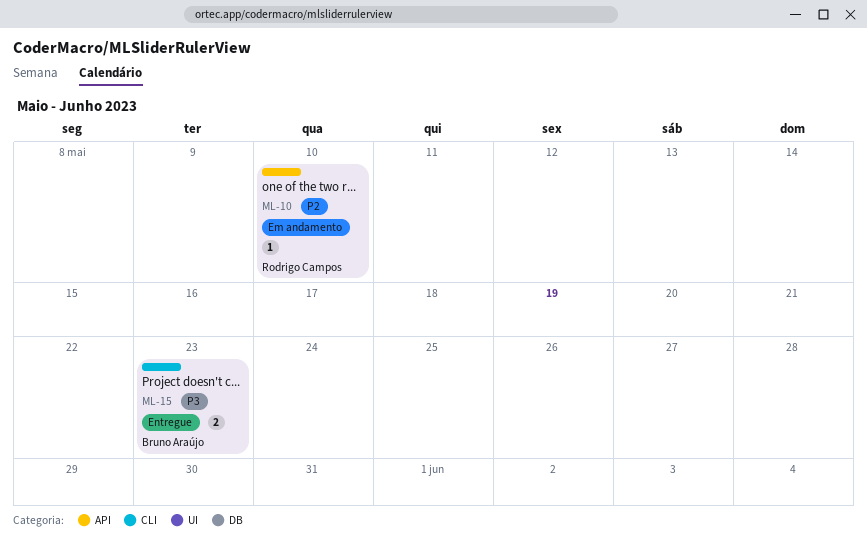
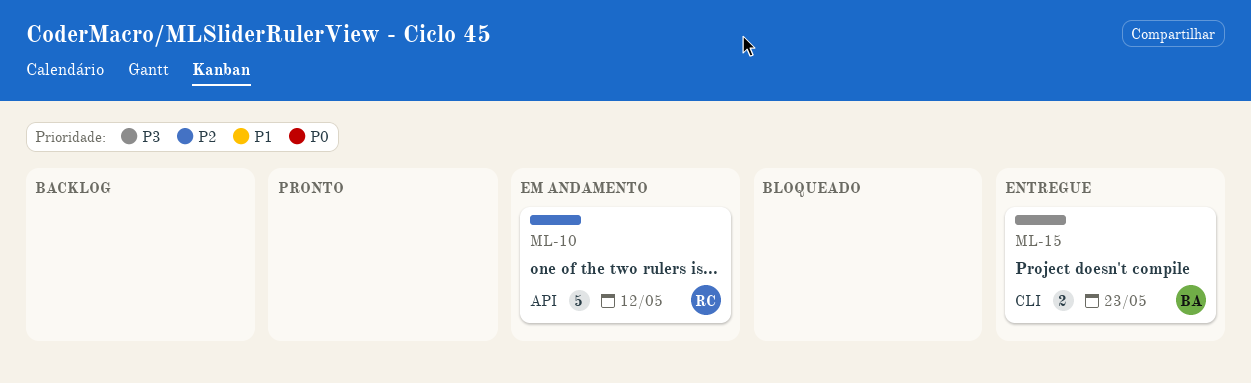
ML-10, estimate: 1 -> 5
ML-10, due: May 10 -> May 12

